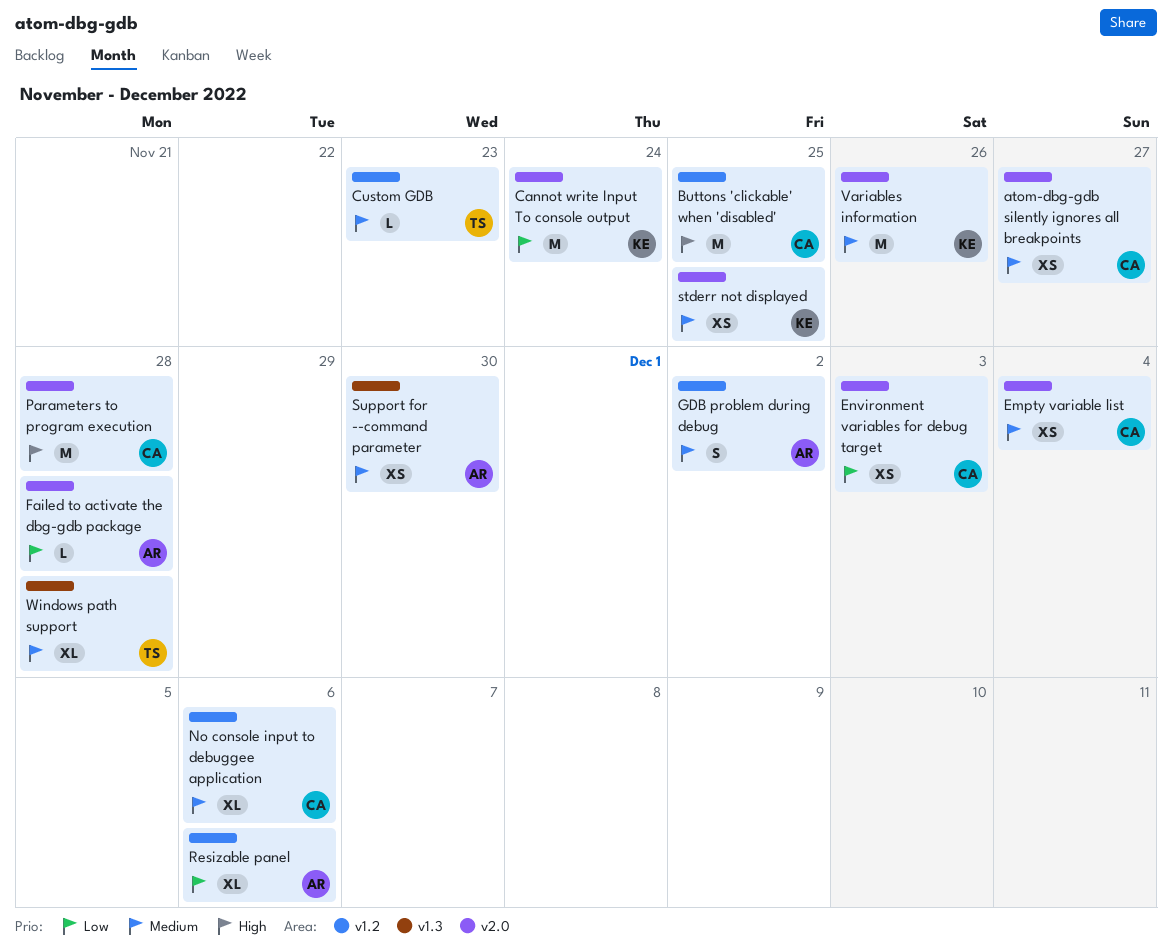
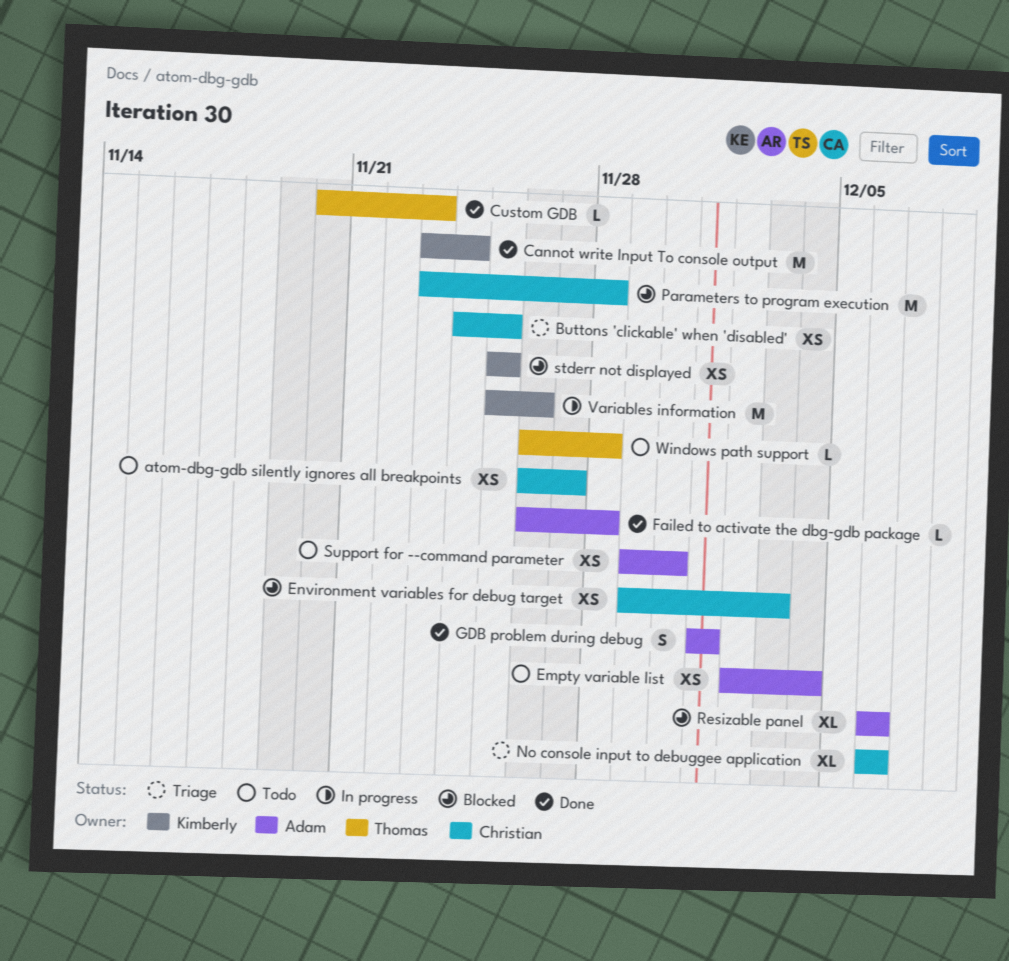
Buttons 'clickable' when 'disabled', estimate: M -> XS
Empty variable list, owner: Christian -> Adam
GDB problem during debug, due: Dec 2 -> Dec 1
Windows path support, estimate: XL -> L

